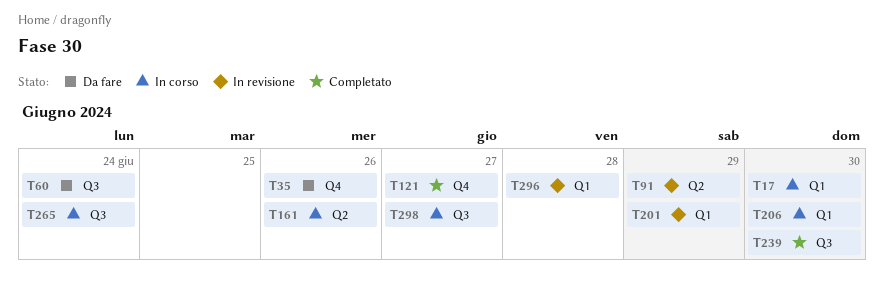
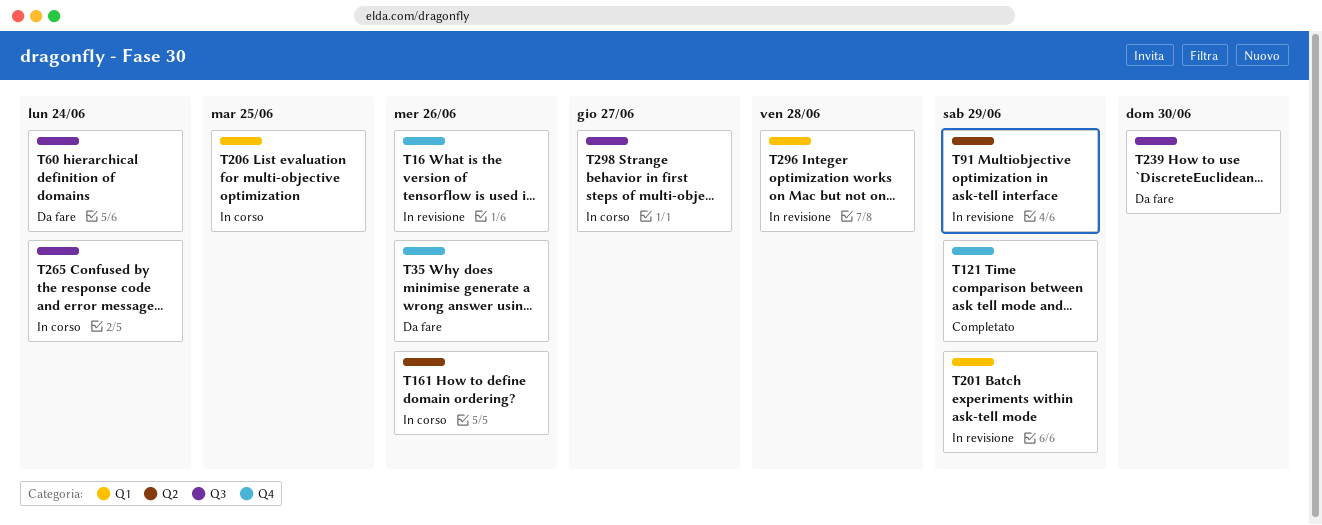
T16: none -> present
T17: present -> none
T121, due: Jun 27 -> Jun 29
T206, due: Jun 30 -> Jun 25
T239, status: Completato -> Da fare

